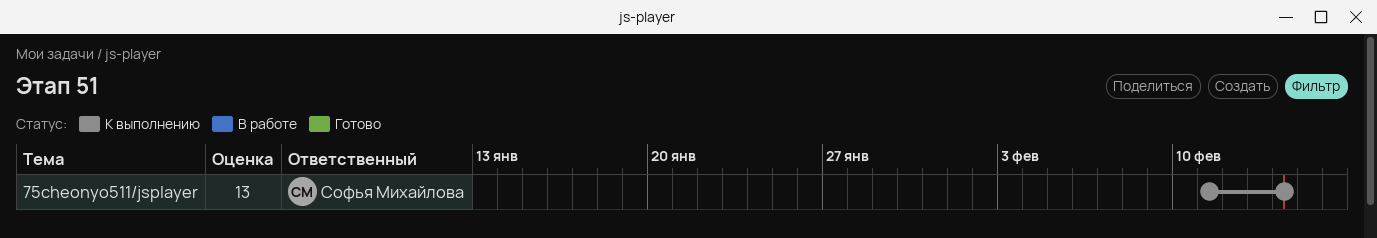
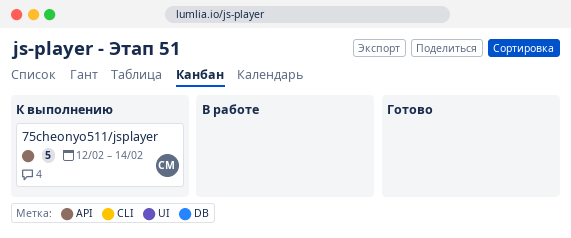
75cheonyo511/jsplayer, estimate: 13 -> 5
75cheonyo511/jsplayer, start: Feb 11 -> Feb 12

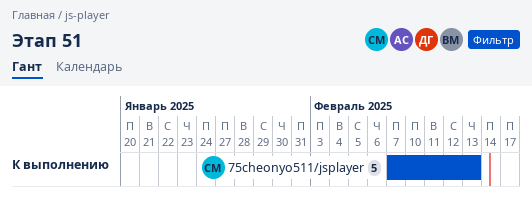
75cheonyo511/jsplayer, start: Feb 12 -> Feb 7
75cheonyo511/jsplayer, due: Feb 14 -> Feb 13

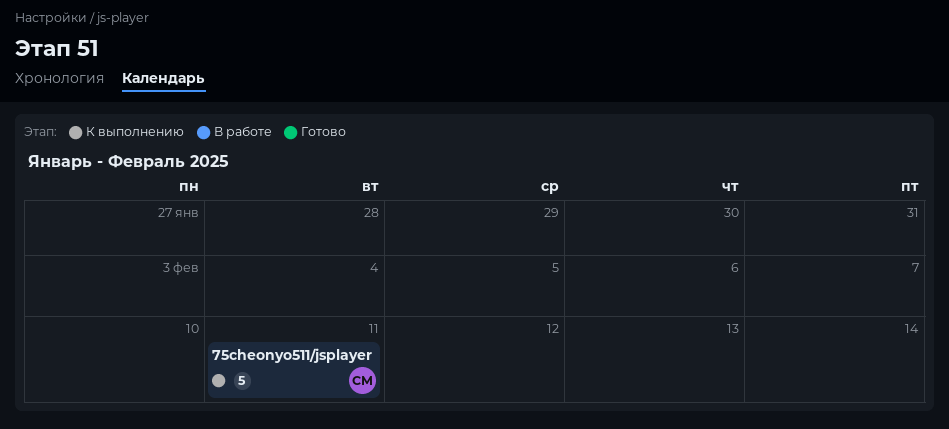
75cheonyo511/jsplayer, due: Feb 13 -> Feb 11

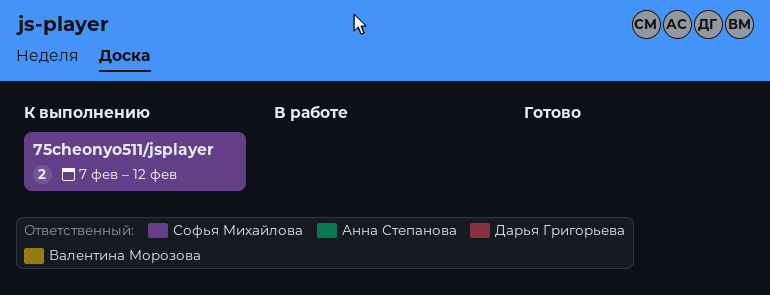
75cheonyo511/jsplayer, estimate: 5 -> 2
75cheonyo511/jsplayer, due: Feb 11 -> Feb 12

